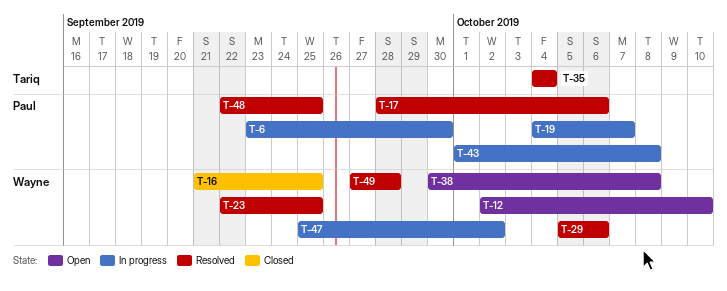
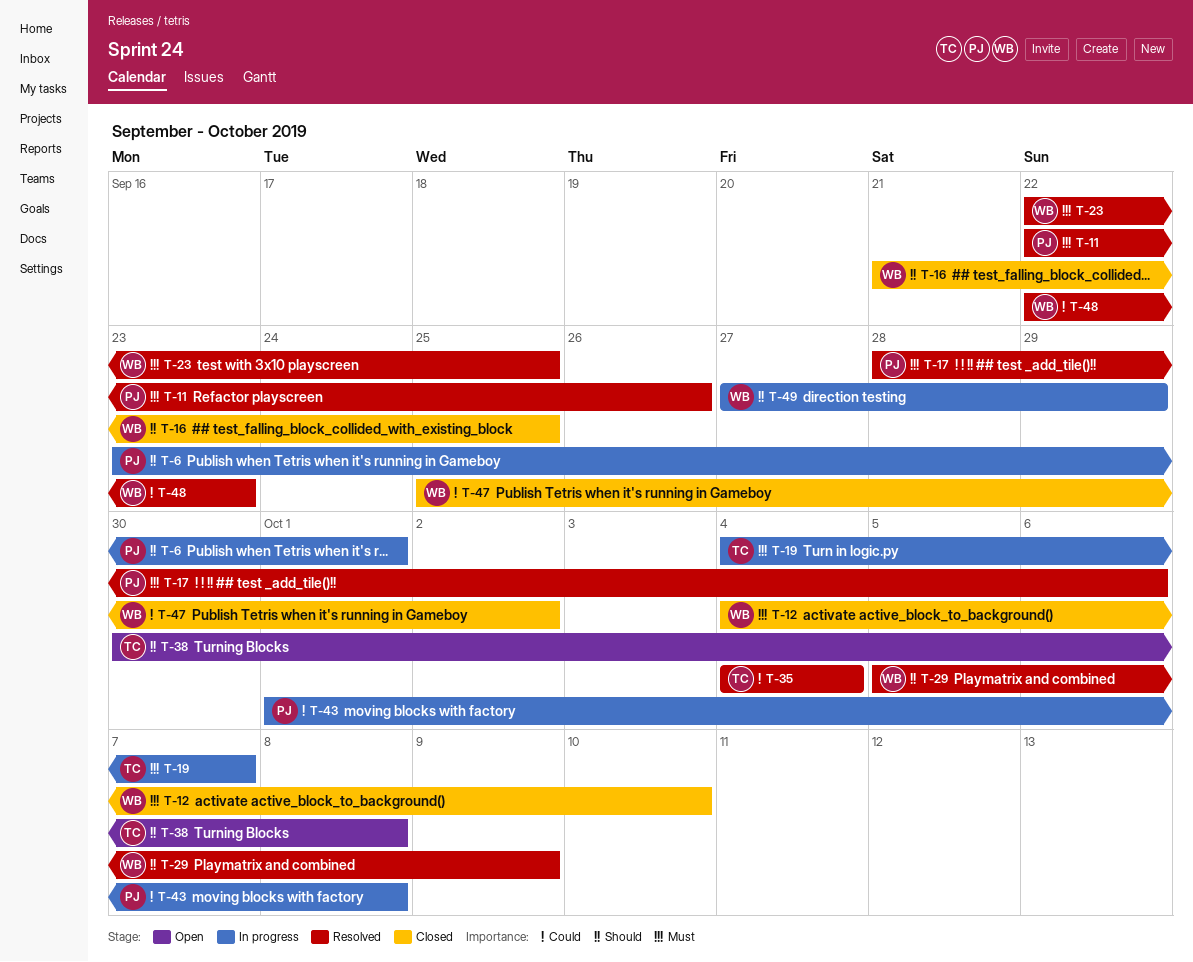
T-6, due: Sep 30 -> Oct 1
T-11: none -> present
T-12, status: Open -> Closed
T-12, start: Oct 2 -> Oct 4
T-19, owner: Paul -> Tariq
T-29, due: Oct 6 -> Oct 9
T-38, owner: Wayne -> Tariq
T-47, status: In progress -> Closed
T-48, owner: Paul -> Wayne
T-48, due: Sep 25 -> Sep 23
T-49, status: Resolved -> In progress
T-49, due: Sep 28 -> Sep 29

